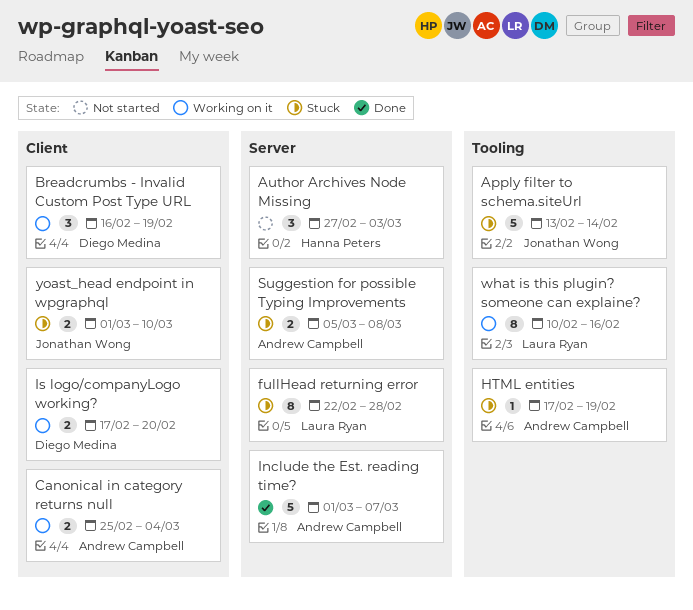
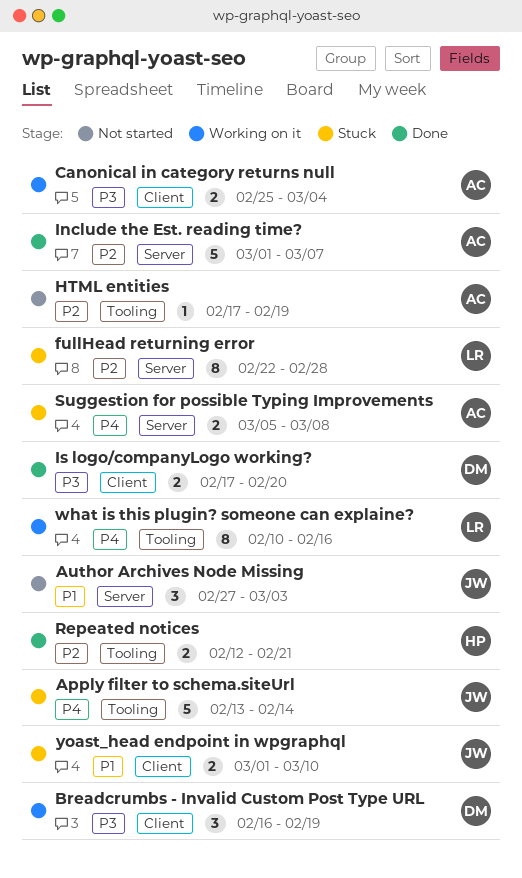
Author Archives Node Missing, owner: Hanna Peters -> Jonathan Wong
HTML entities, status: Stuck -> Not started
Is logo/companyLogo working?, status: Working on it -> Done
Repeated notices: none -> present

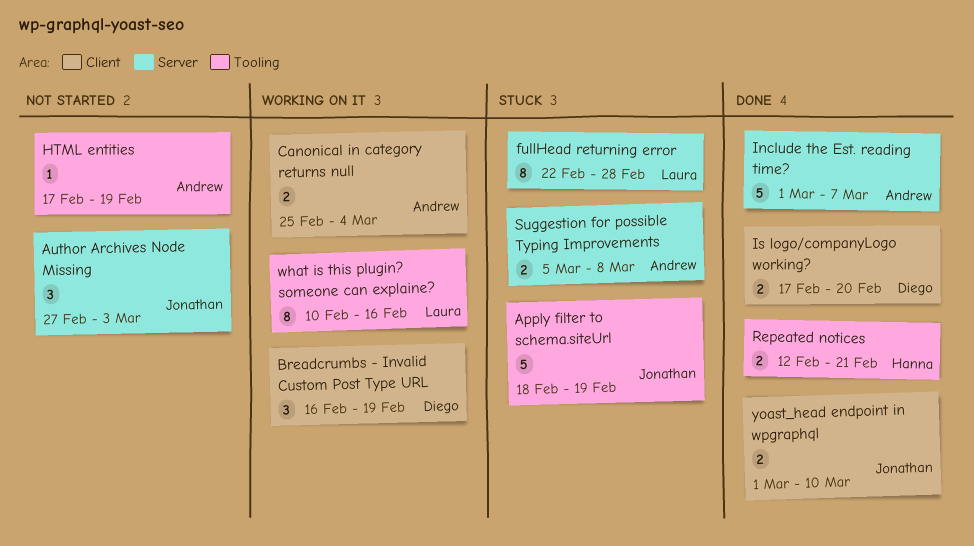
Apply filter to schema.siteUrl, start: Feb 13 -> Feb 18
Apply filter to schema.siteUrl, due: Feb 14 -> Feb 19
yoast_head endpoint in wpgraphql, status: Stuck -> Done

